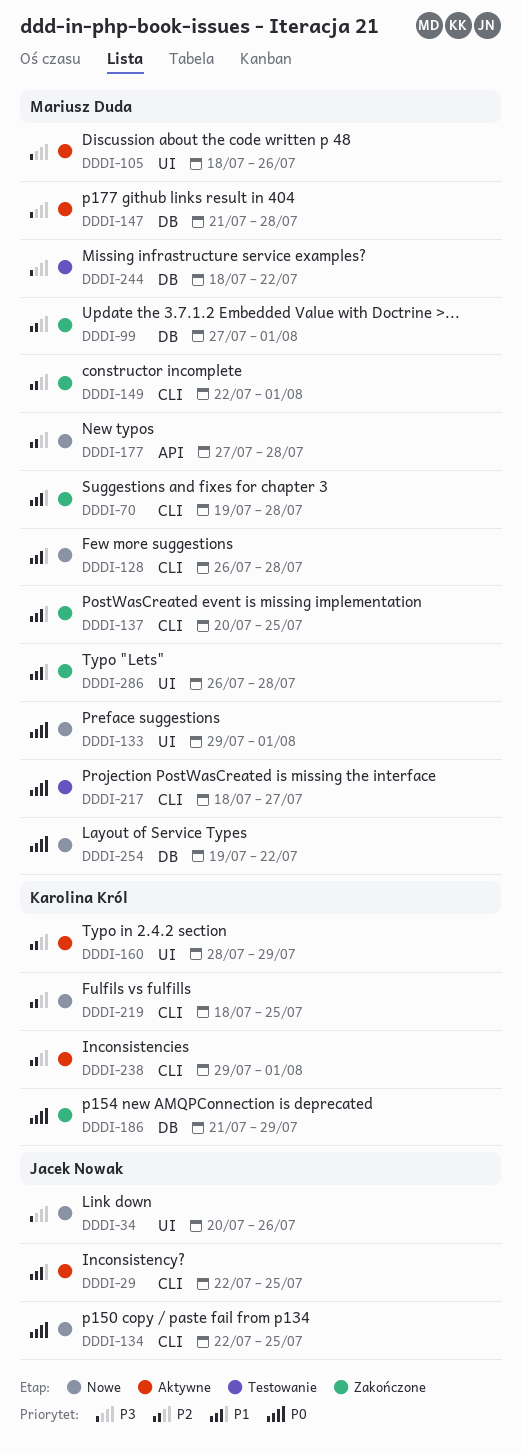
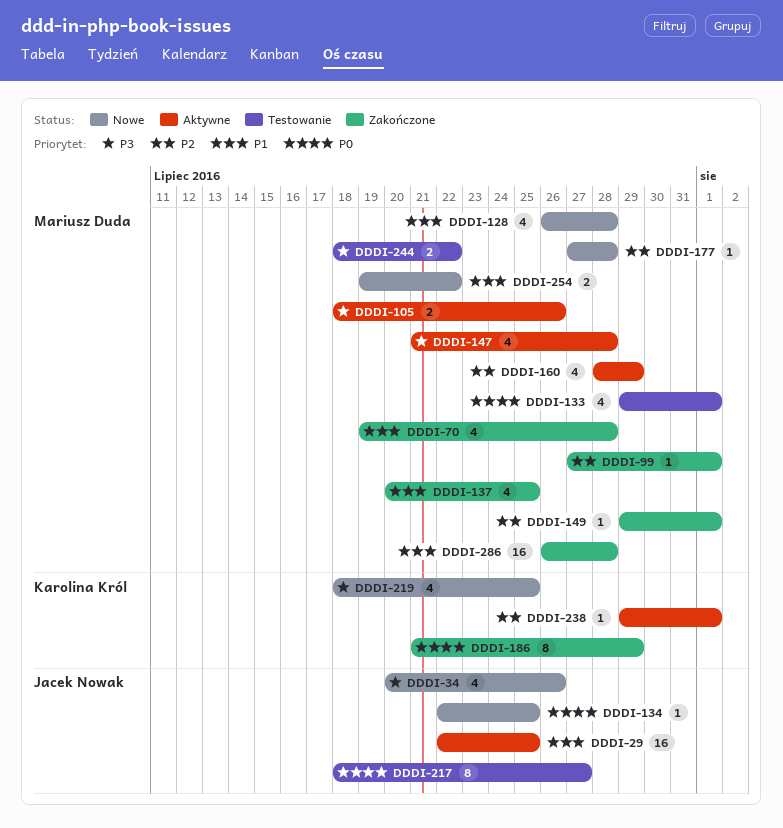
DDDI-133, status: Nowe -> Testowanie
DDDI-149, start: Jul 22 -> Jul 29
DDDI-160, owner: Karolina Król -> Mariusz Duda
DDDI-217, owner: Mariusz Duda -> Jacek Nowak
DDDI-219, priority: P2 -> P3
DDDI-254, priority: P0 -> P1

